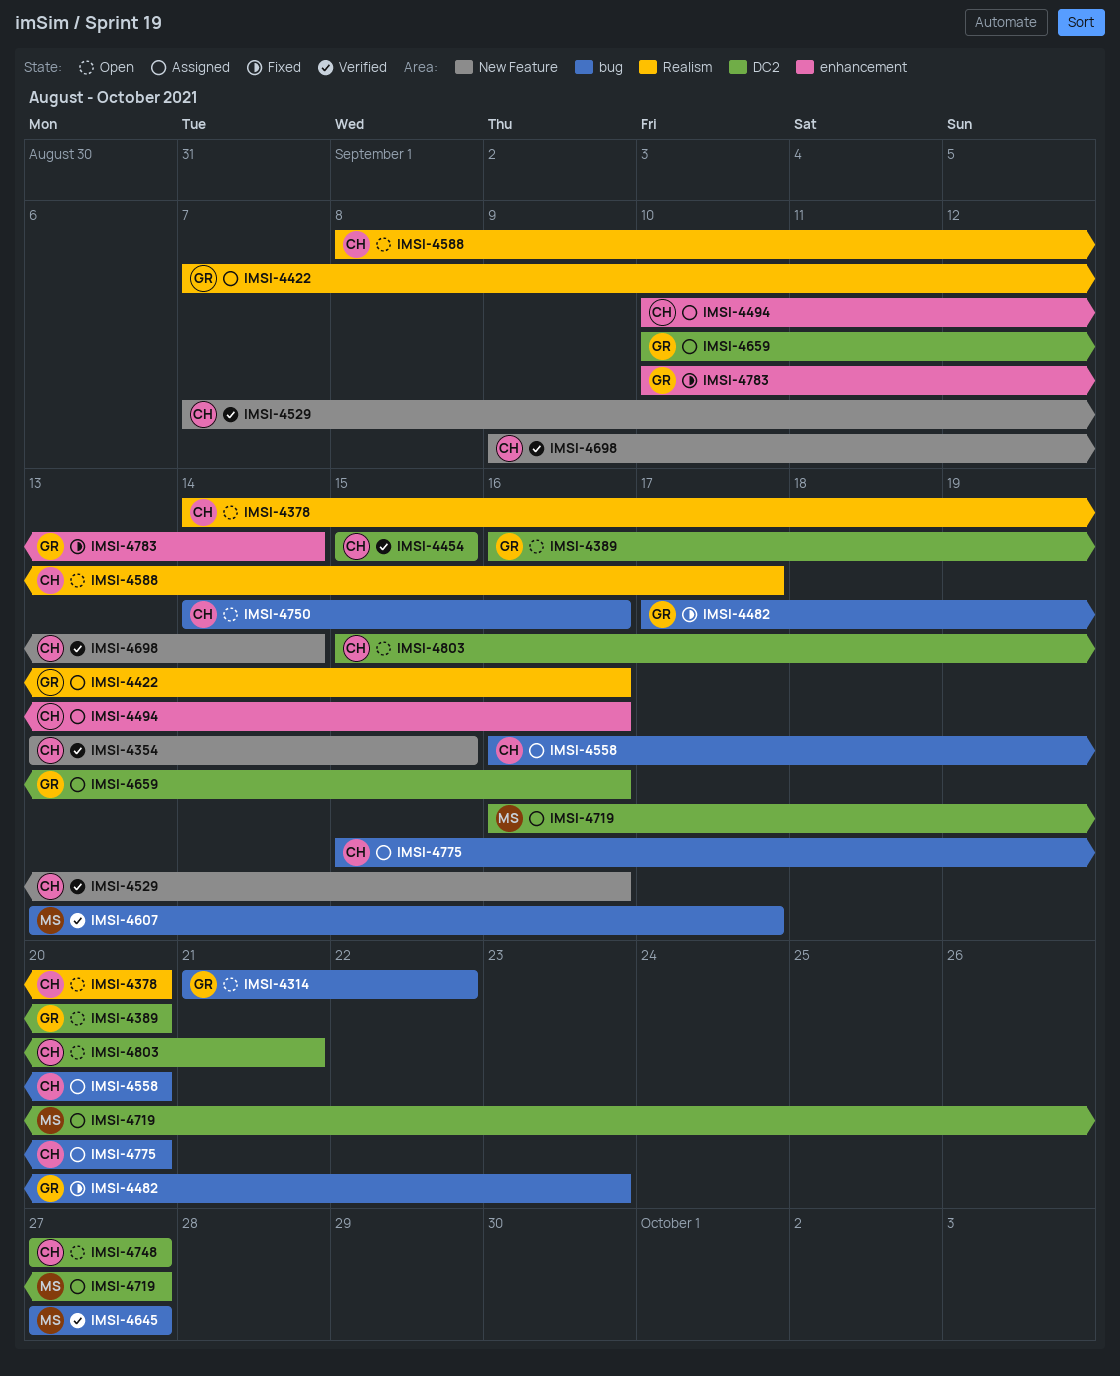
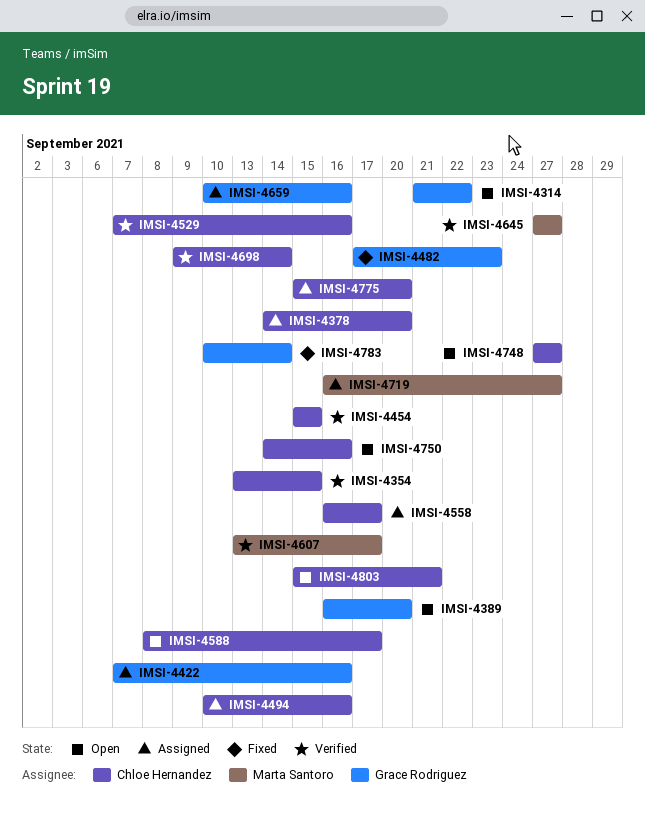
IMSI-4378, status: Open -> Assigned
IMSI-4558, due: Sep 20 -> Sep 17

